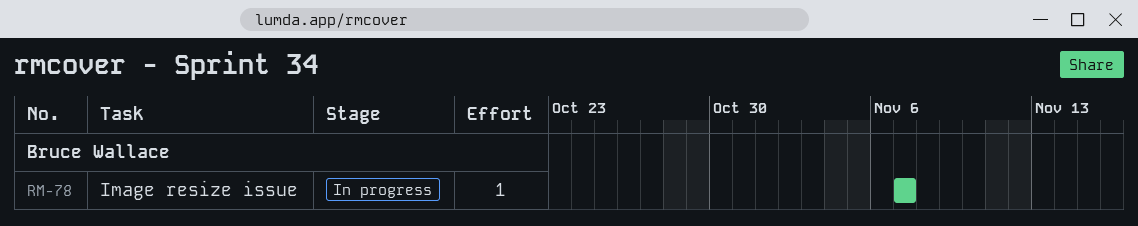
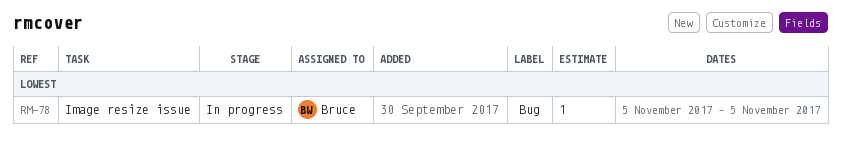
RM-78, start: Nov 7 -> Nov 5
RM-78, due: Nov 7 -> Nov 5

